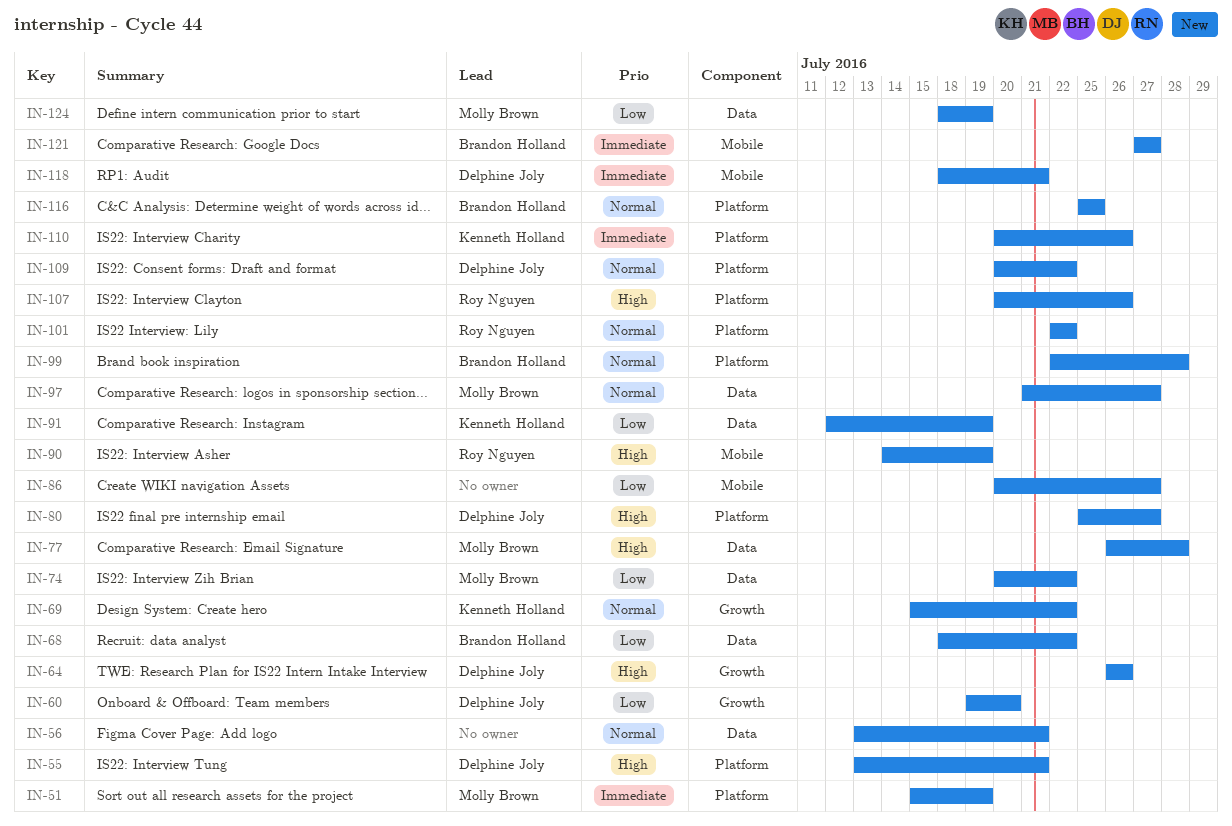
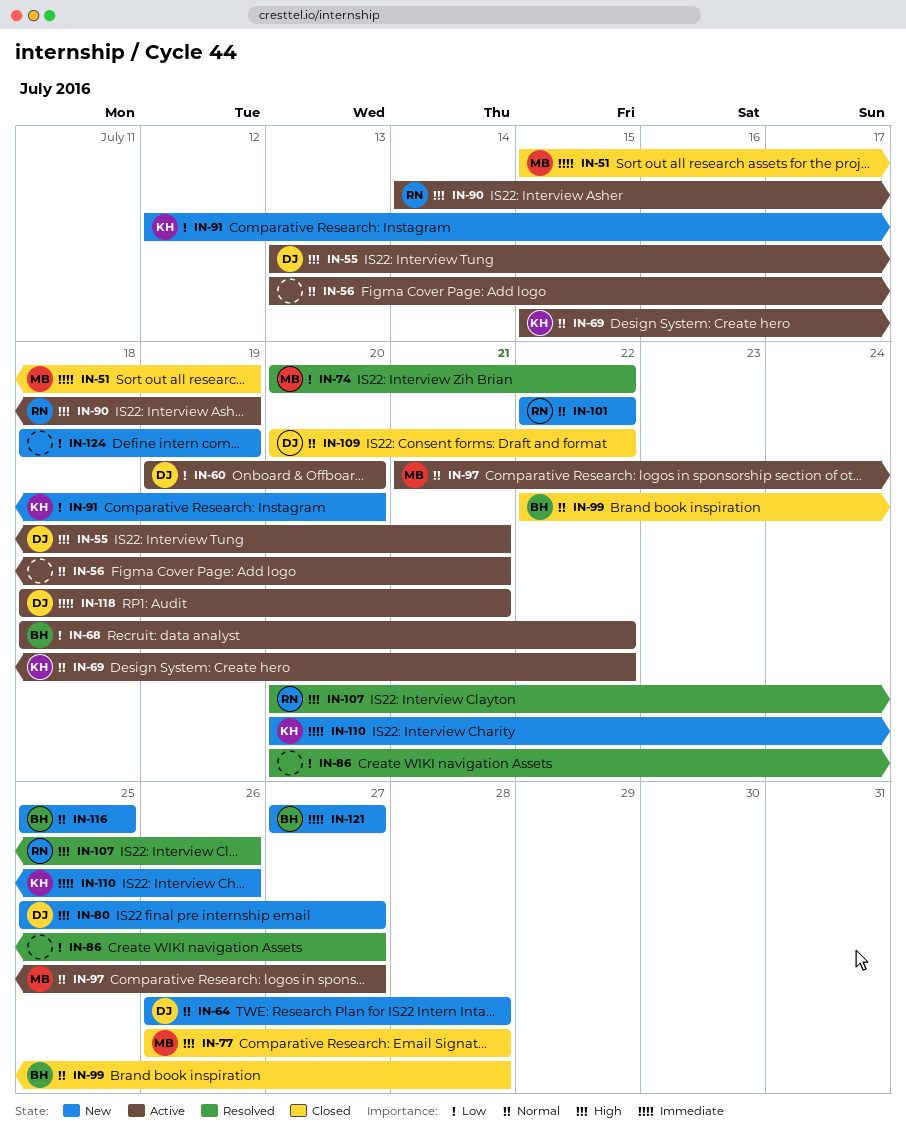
IN-64, priority: High -> Normal
IN-64, due: Jul 26 -> Jul 28
IN-91, due: Jul 19 -> Jul 20
IN-124, owner: Molly Brown -> none

